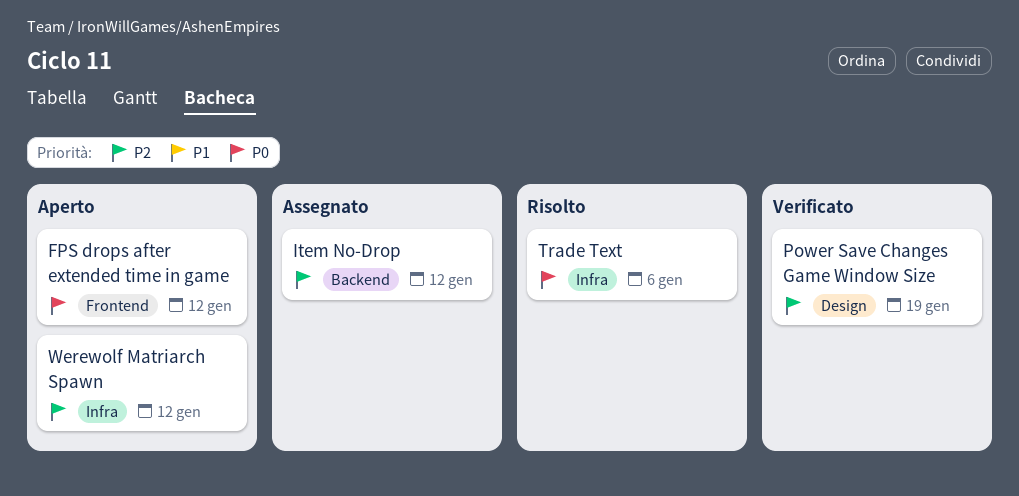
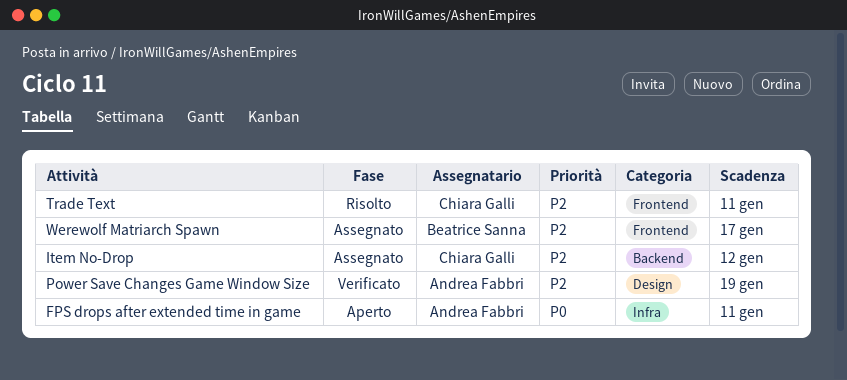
FPS drops after extended time in game, label: Frontend -> Infra
FPS drops after extended time in game, due: Jan 12 -> Jan 11
Trade Text, priority: P0 -> P2
Trade Text, label: Infra -> Frontend
Trade Text, due: Jan 6 -> Jan 11
Werewolf Matriarch Spawn, status: Aperto -> Assegnato
Werewolf Matriarch Spawn, label: Infra -> Frontend
Werewolf Matriarch Spawn, due: Jan 12 -> Jan 17

